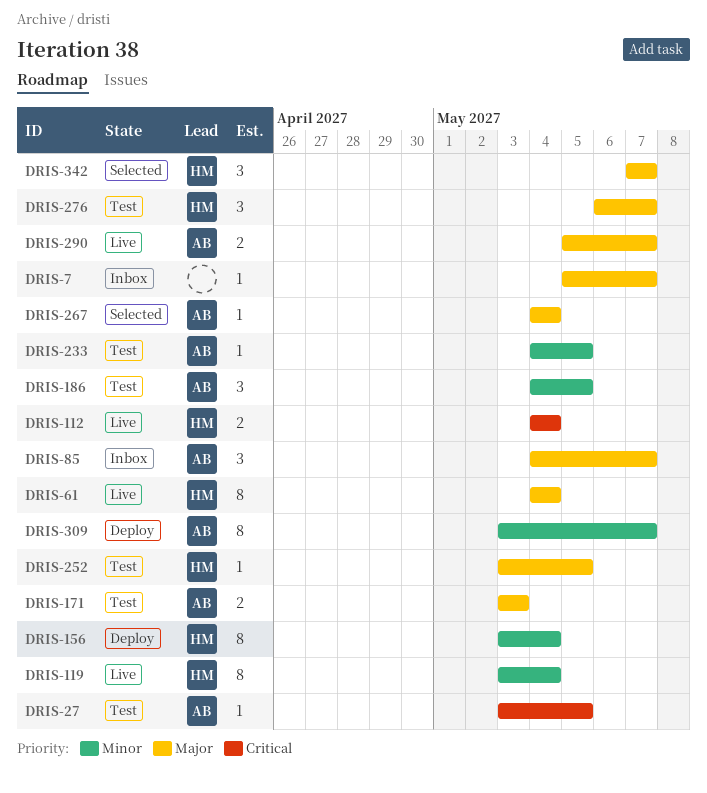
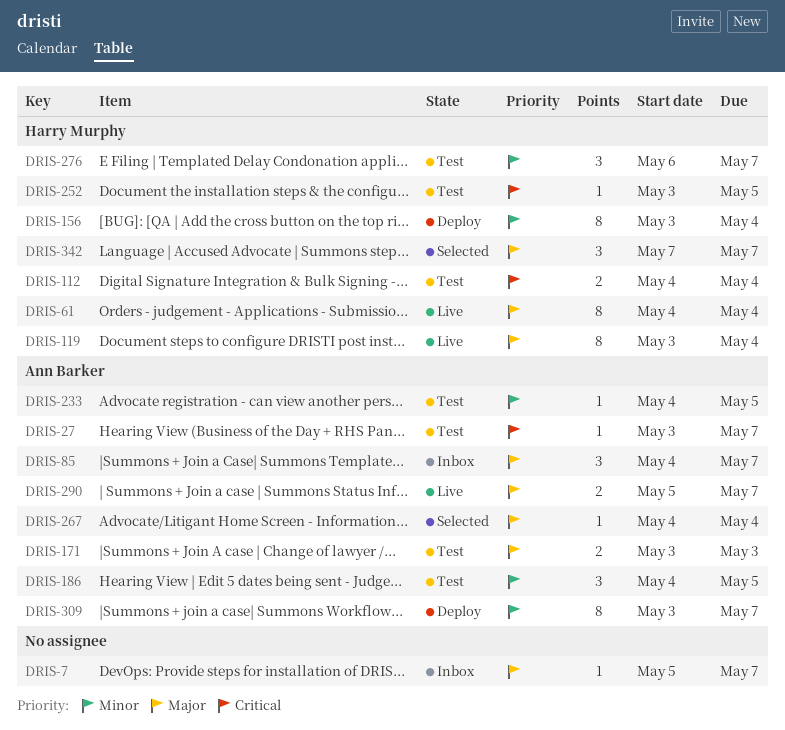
DRIS-27, due: May 5 -> May 7
DRIS-112, status: Live -> Test
DRIS-119, priority: Minor -> Major
DRIS-252, priority: Major -> Critical
DRIS-276, priority: Major -> Minor

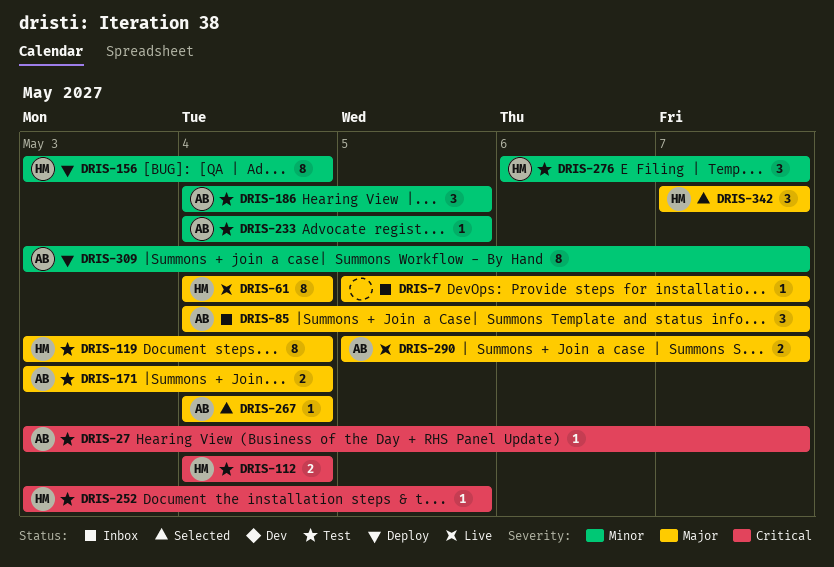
DRIS-119, status: Live -> Test
DRIS-171, due: May 3 -> May 4

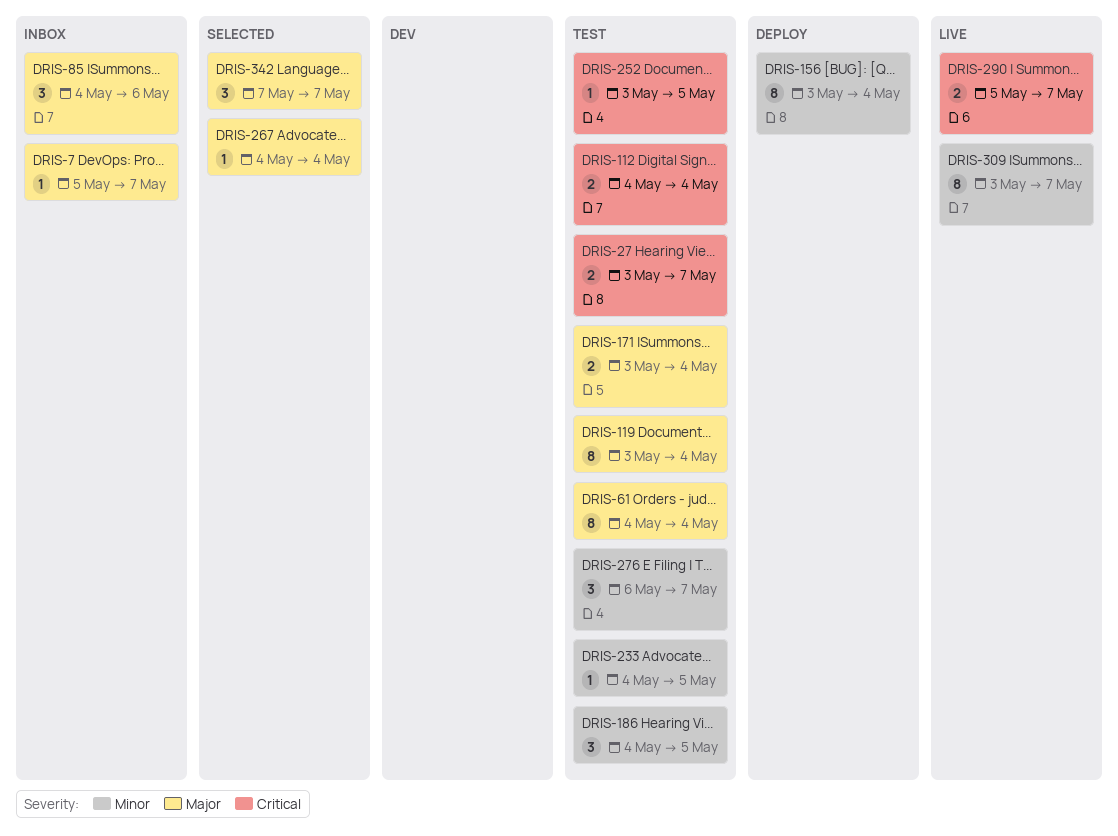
DRIS-27, estimate: 1 -> 2
DRIS-61, status: Live -> Test
DRIS-85, due: May 7 -> May 6
DRIS-290, priority: Major -> Critical
DRIS-309, status: Deploy -> Live

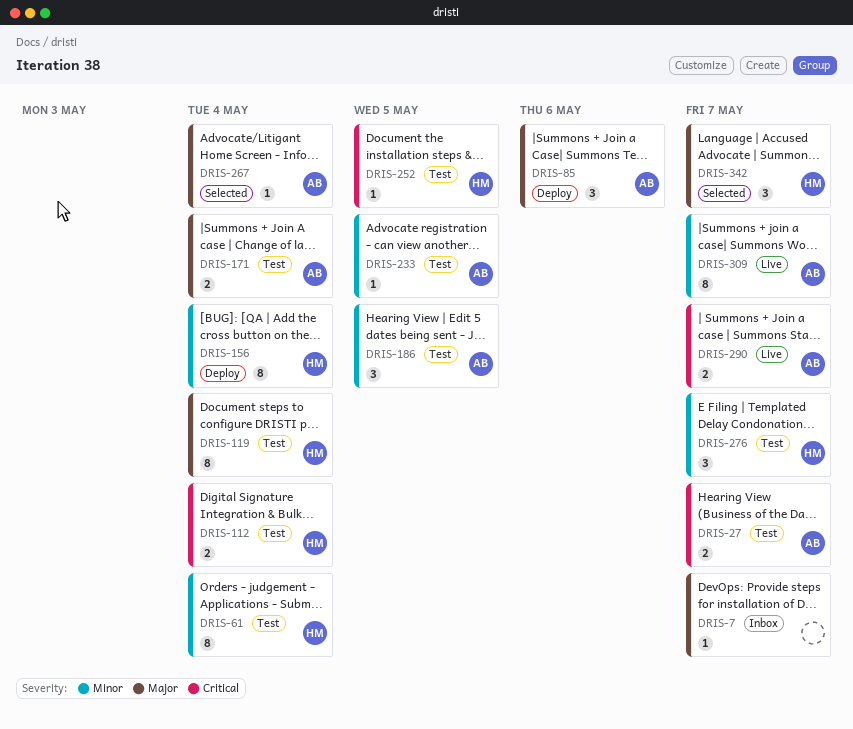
DRIS-61, priority: Major -> Minor
DRIS-85, status: Inbox -> Deploy

